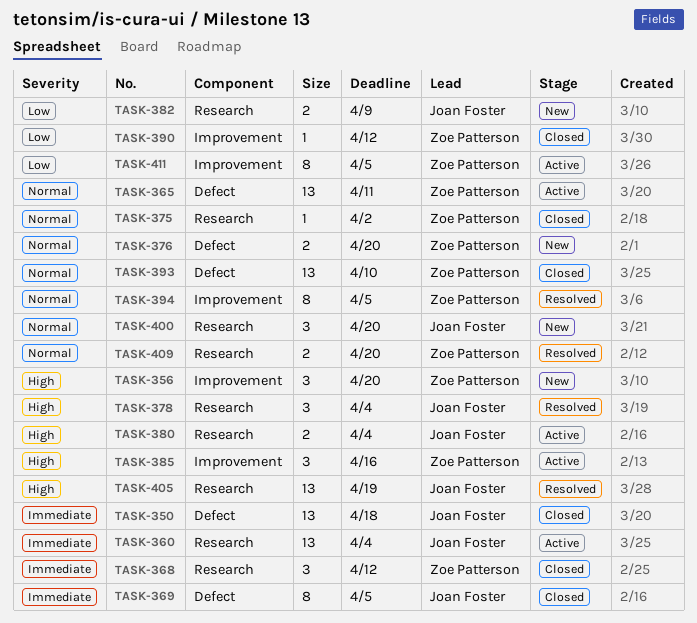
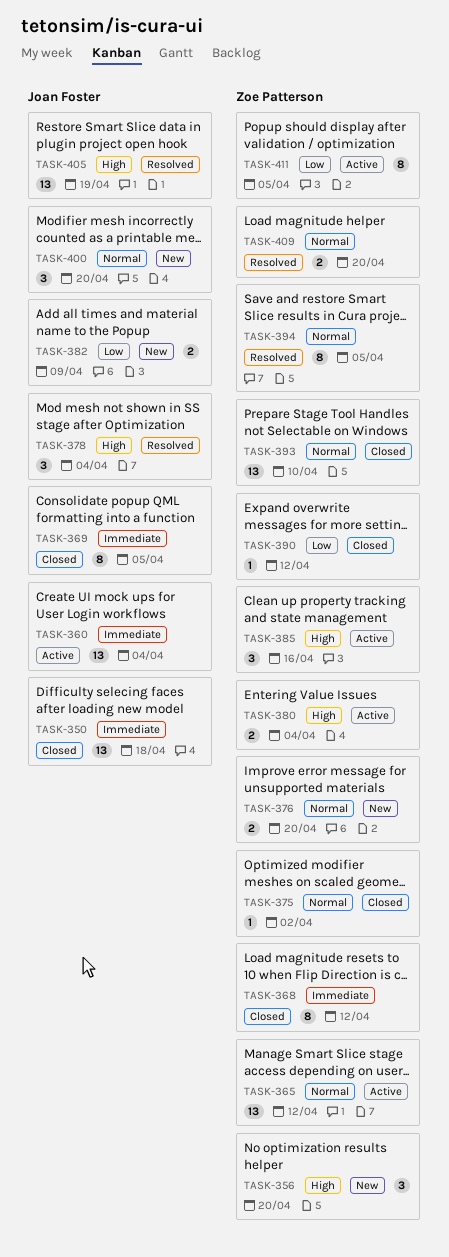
TASK-365, due: Apr 11 -> Apr 12
TASK-368, estimate: 3 -> 8
TASK-380, owner: Joan Foster -> Zoe Patterson

